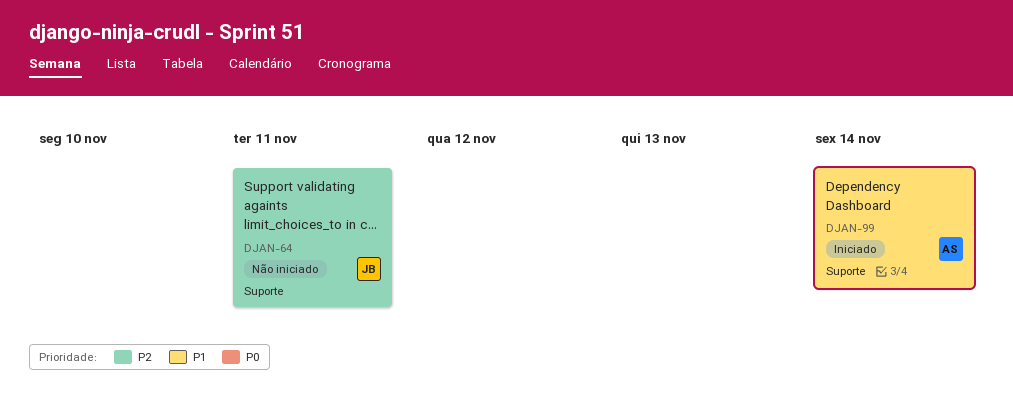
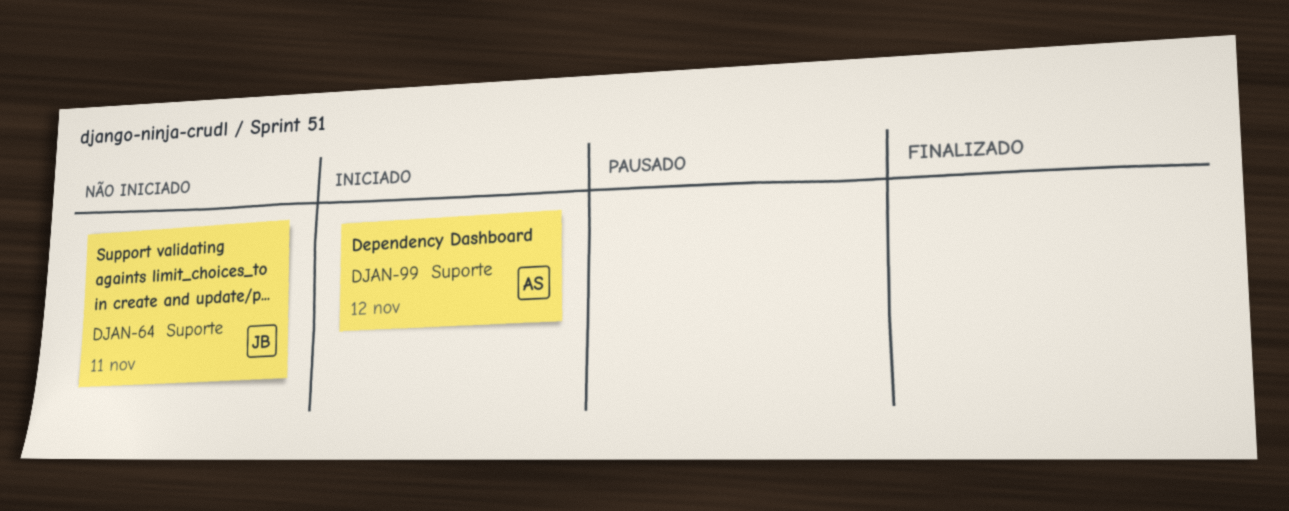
DJAN-99, due: Nov 14 -> Nov 12

